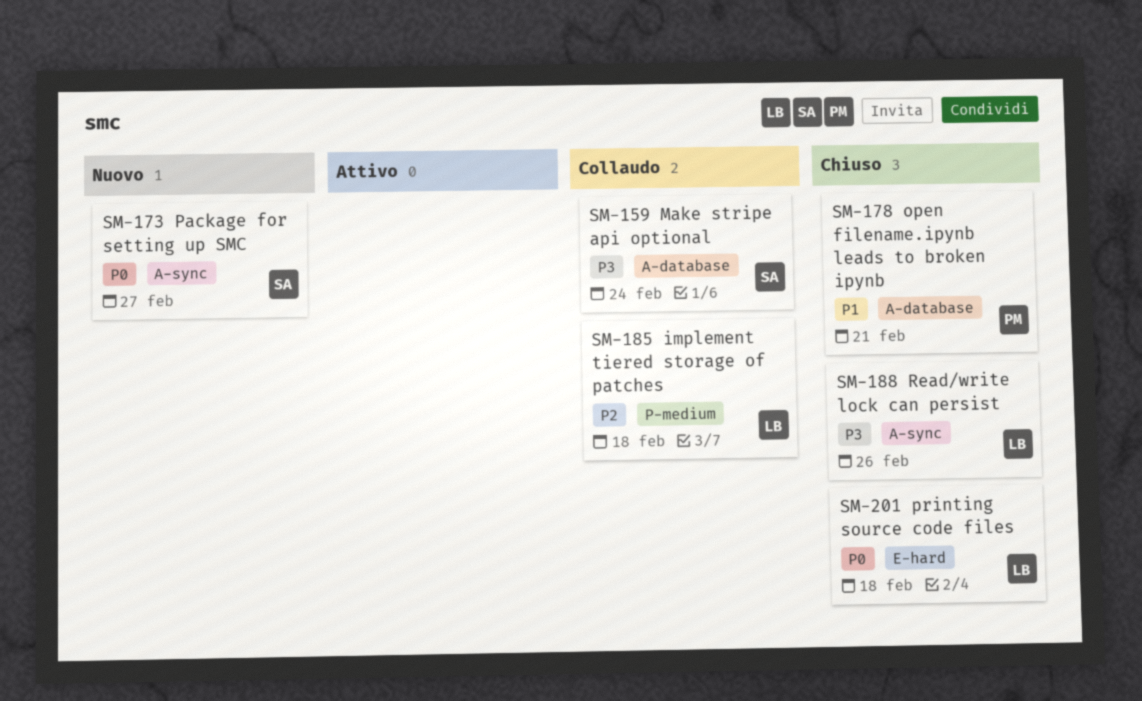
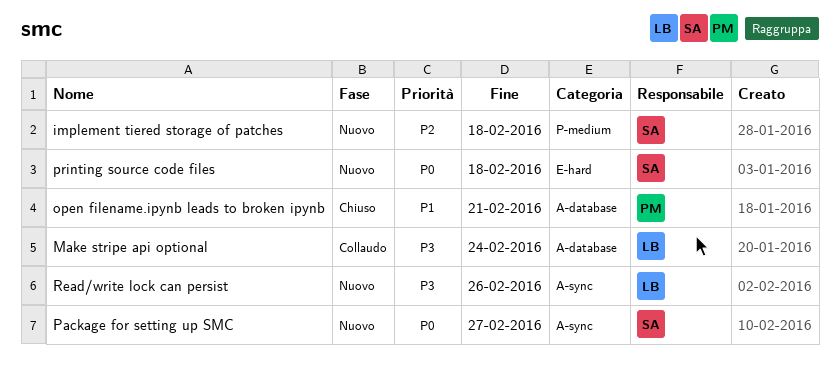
implement tiered storage of patches, status: Collaudo -> Nuovo
implement tiered storage of patches, owner: LB -> SA
Make stripe api optional, owner: SA -> LB
printing source code files, status: Chiuso -> Nuovo
printing source code files, owner: LB -> SA
Read/write lock can persist, status: Chiuso -> Nuovo

